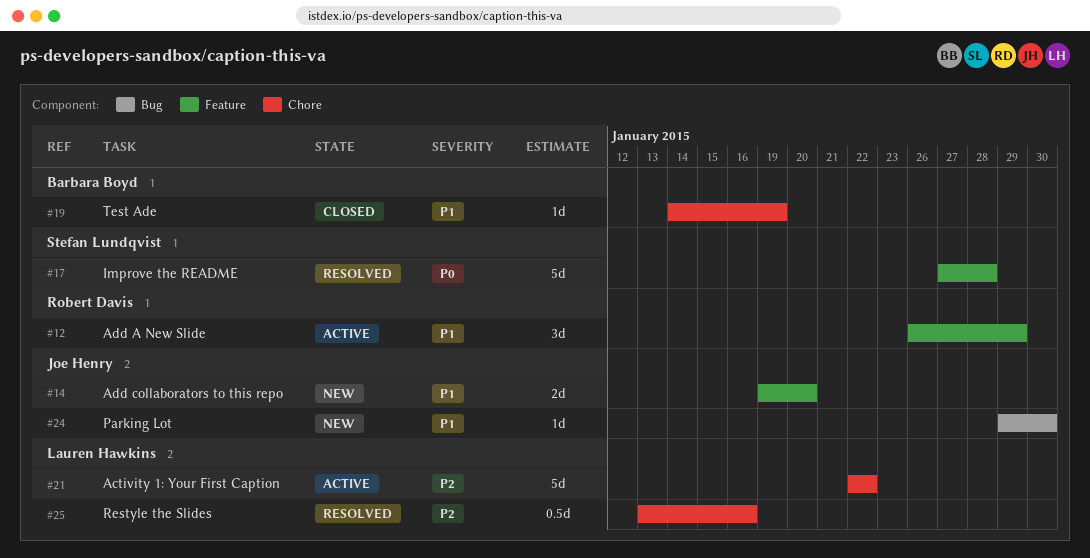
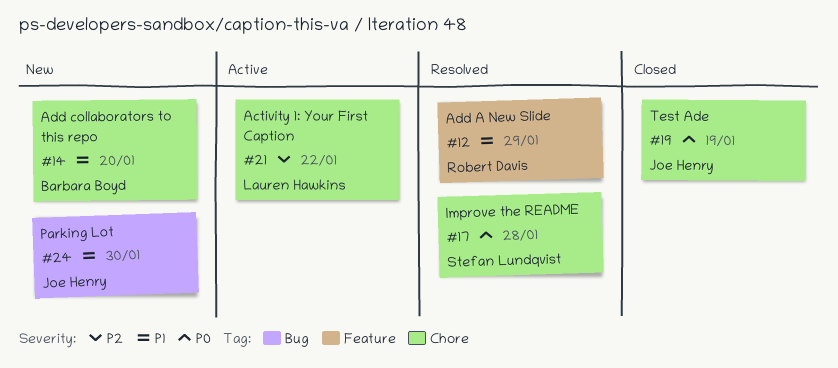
#12, status: Active -> Resolved
#14, owner: Joe Henry -> Barbara Boyd
#14, label: Feature -> Chore
#17, label: Feature -> Chore
#19, owner: Barbara Boyd -> Joe Henry
#19, priority: P1 -> P0
#25: present -> none

